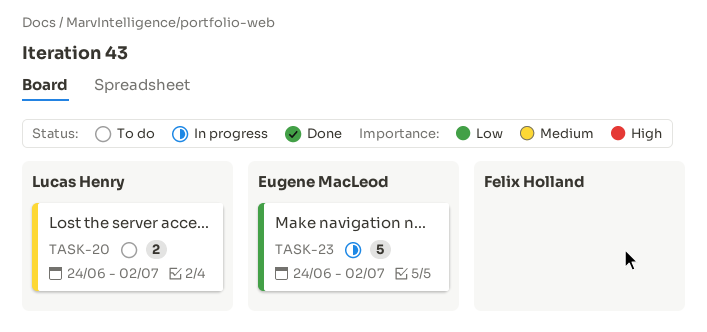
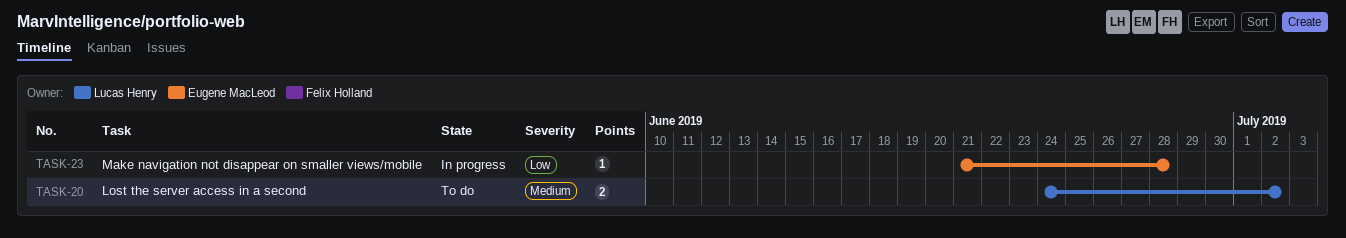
TASK-23, estimate: 5 -> 1
TASK-23, start: Jun 24 -> Jun 21
TASK-23, due: Jul 2 -> Jun 28

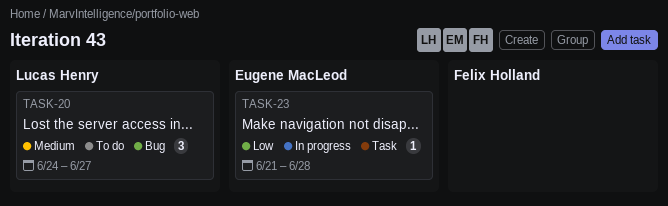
TASK-20, estimate: 2 -> 3
TASK-20, due: Jul 2 -> Jun 27

